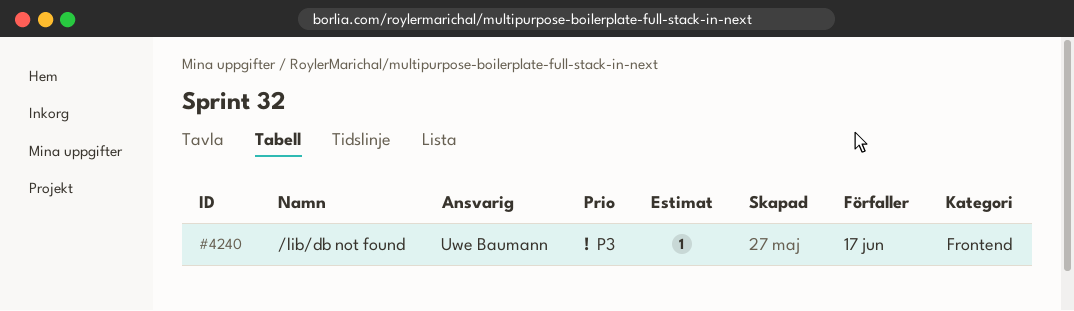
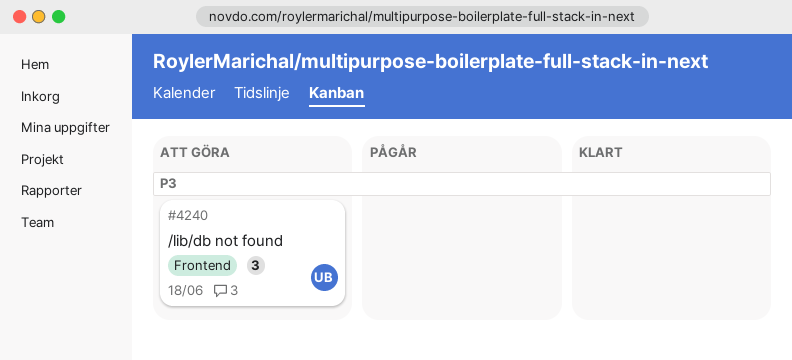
#4240, estimate: 1 -> 3
#4240, due: Jun 17 -> Jun 18

